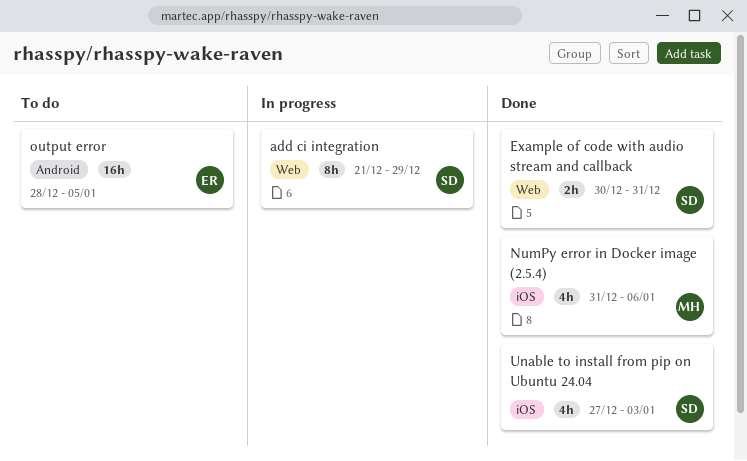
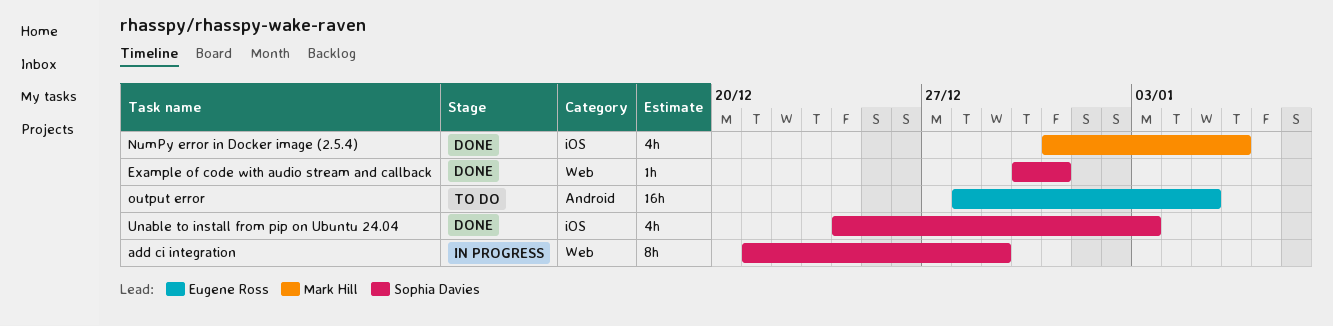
Example of code with audio stream and callback, estimate: 2h -> 1h
Unable to install from pip on Ubuntu 24.04, start: Dec 27 -> Dec 24

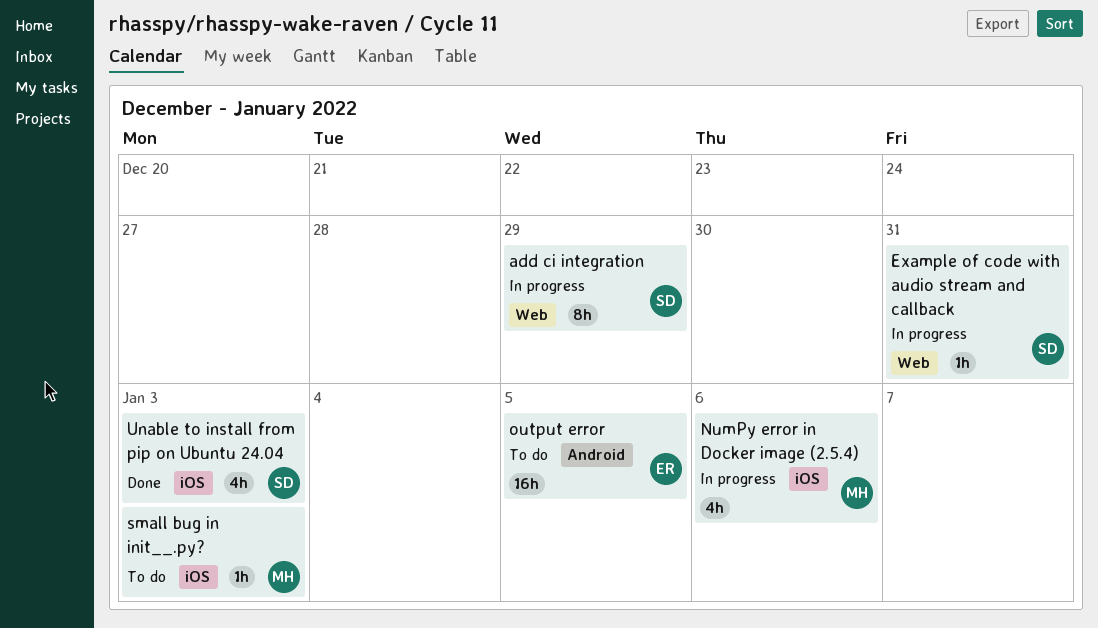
Example of code with audio stream and callback, status: Done -> In progress
NumPy error in Docker image (2.5.4), status: Done -> In progress
small bug in init__.py?: none -> present

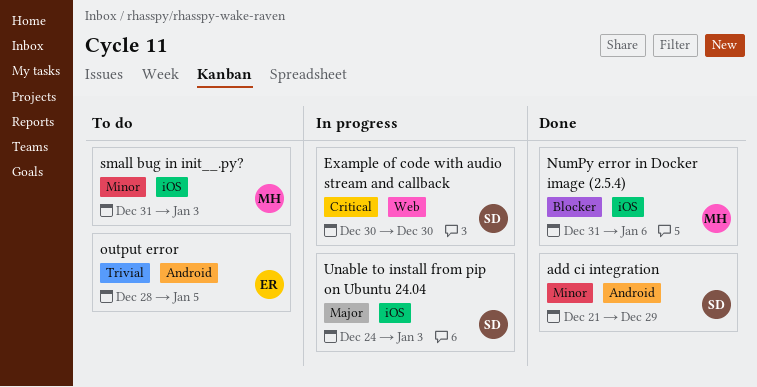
add ci integration, status: In progress -> Done
add ci integration, label: Web -> Android
Example of code with audio stream and callback, due: Dec 31 -> Dec 30
NumPy error in Docker image (2.5.4), status: In progress -> Done
Unable to install from pip on Ubuntu 24.04, status: Done -> In progress

